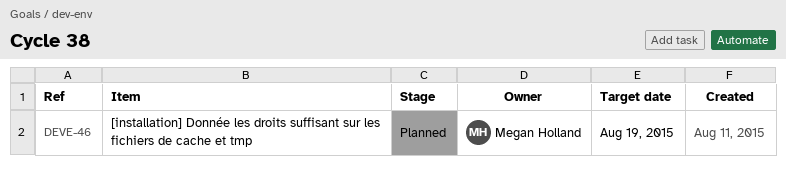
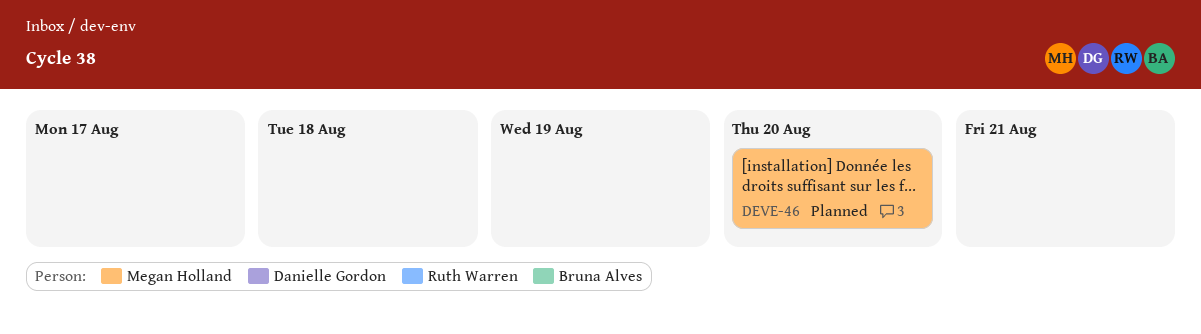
DEVE-46, due: Aug 19 -> Aug 20

